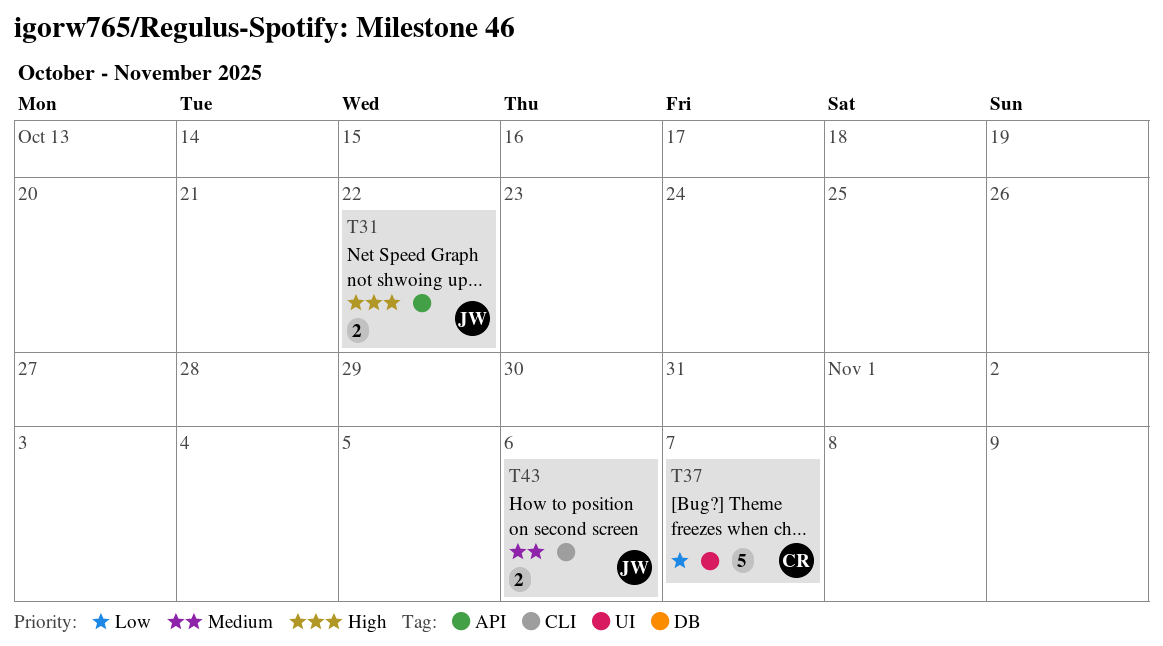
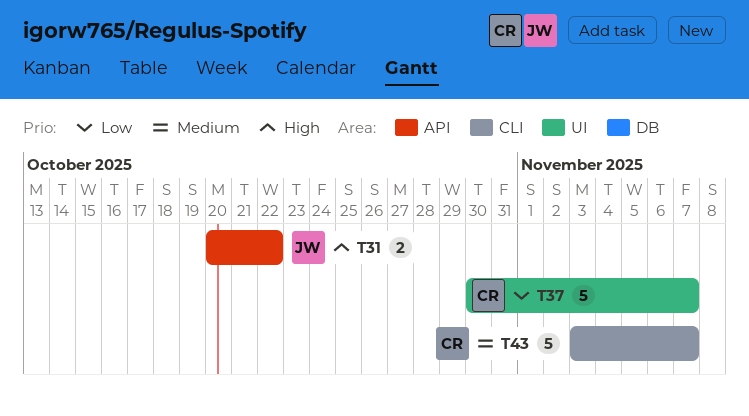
T43, owner: JW -> CR
T43, estimate: 2 -> 5
T43, due: Nov 6 -> Nov 7

